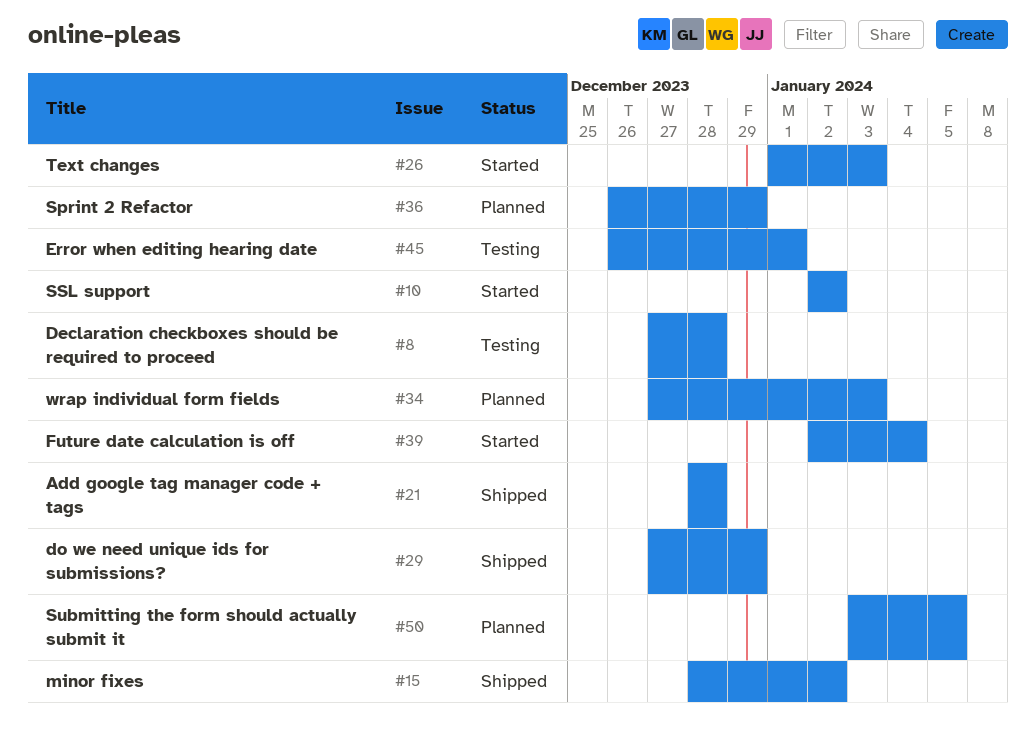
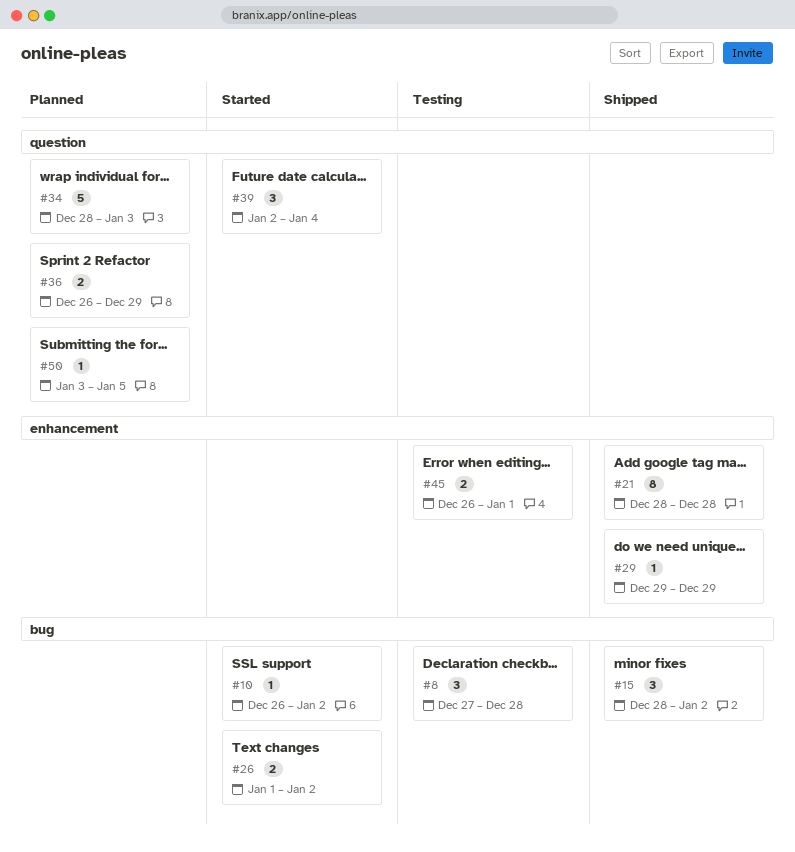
#10, start: Jan 2 -> Dec 26
#26, due: Jan 3 -> Jan 2
#29, start: Dec 27 -> Dec 29
#34, start: Dec 27 -> Dec 28

